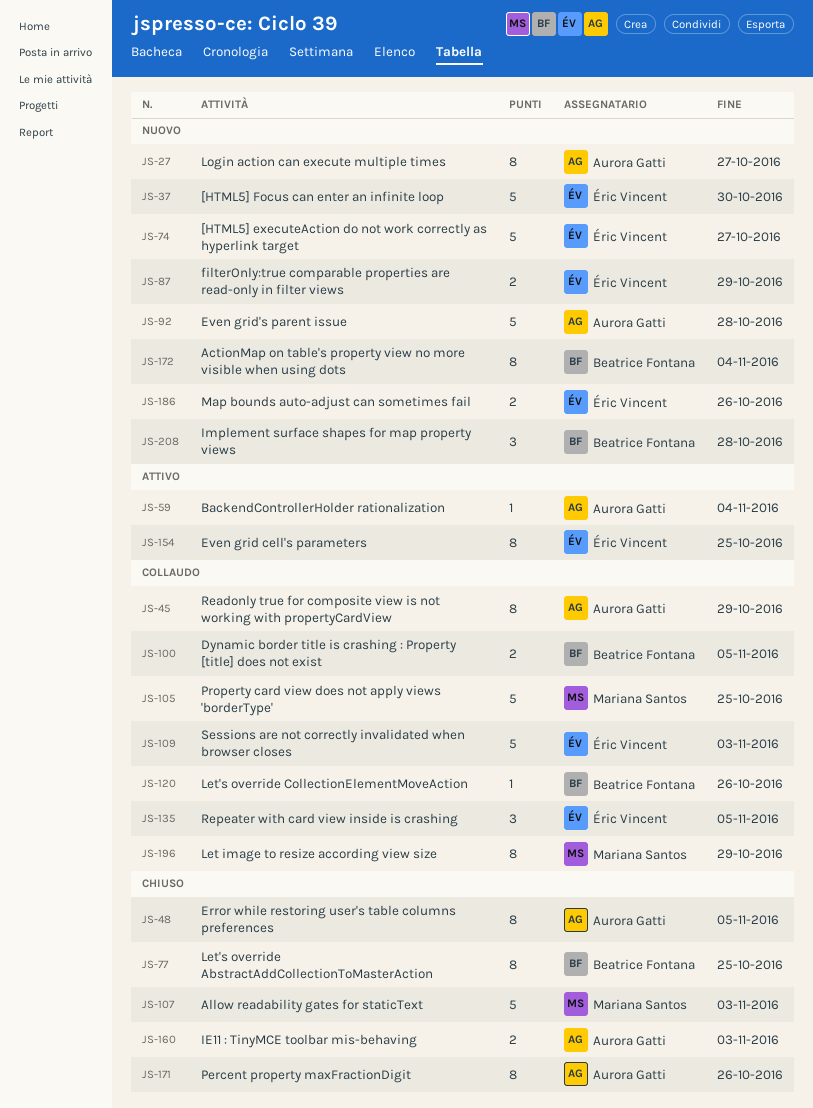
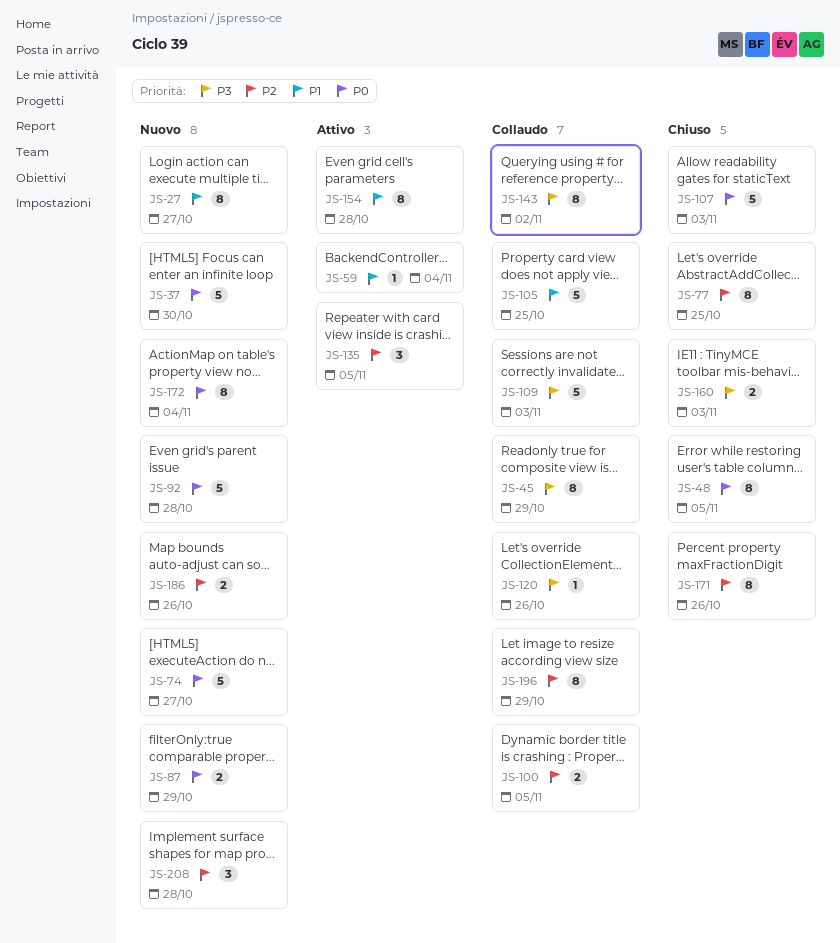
JS-135, status: Collaudo -> Attivo
JS-143: none -> present
JS-154, due: Oct 25 -> Oct 28

